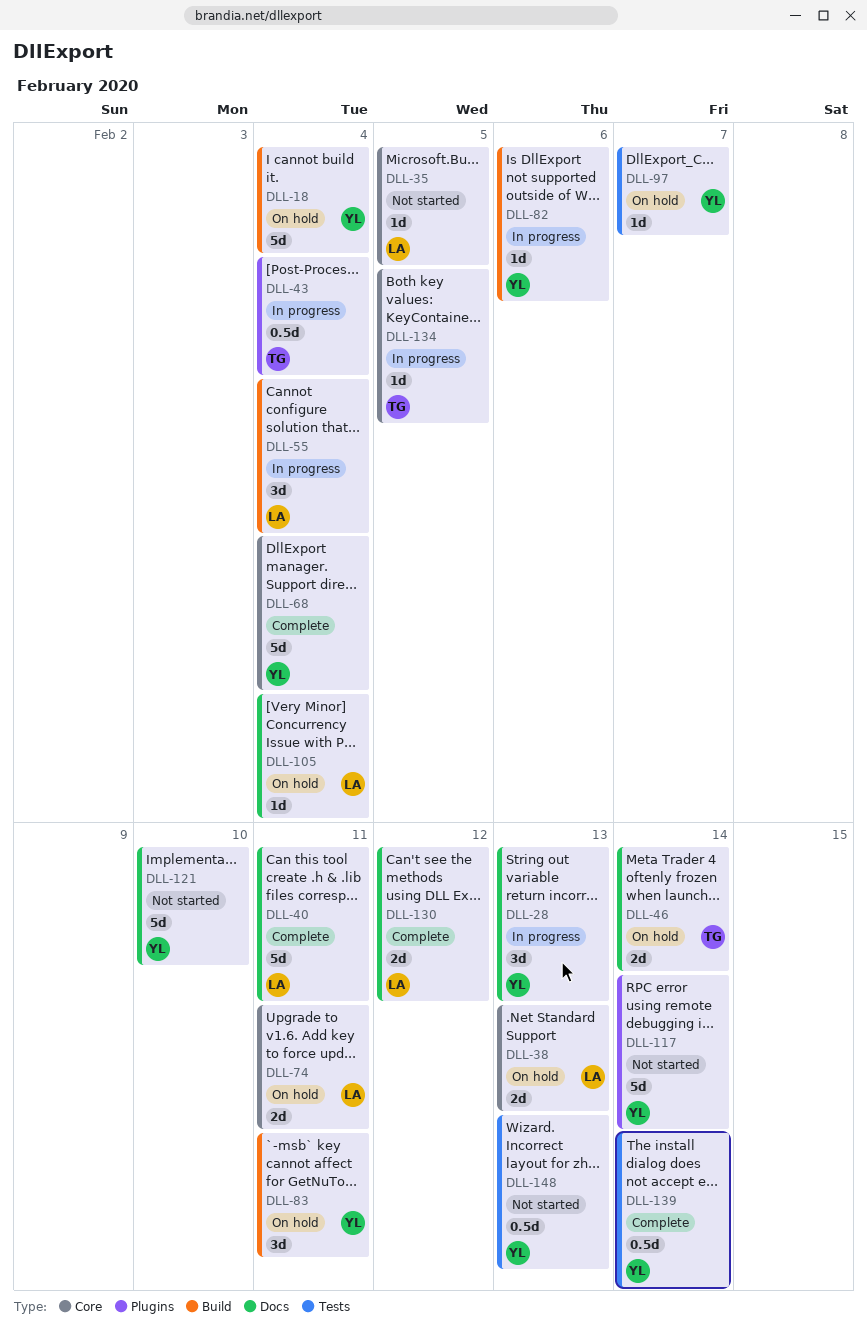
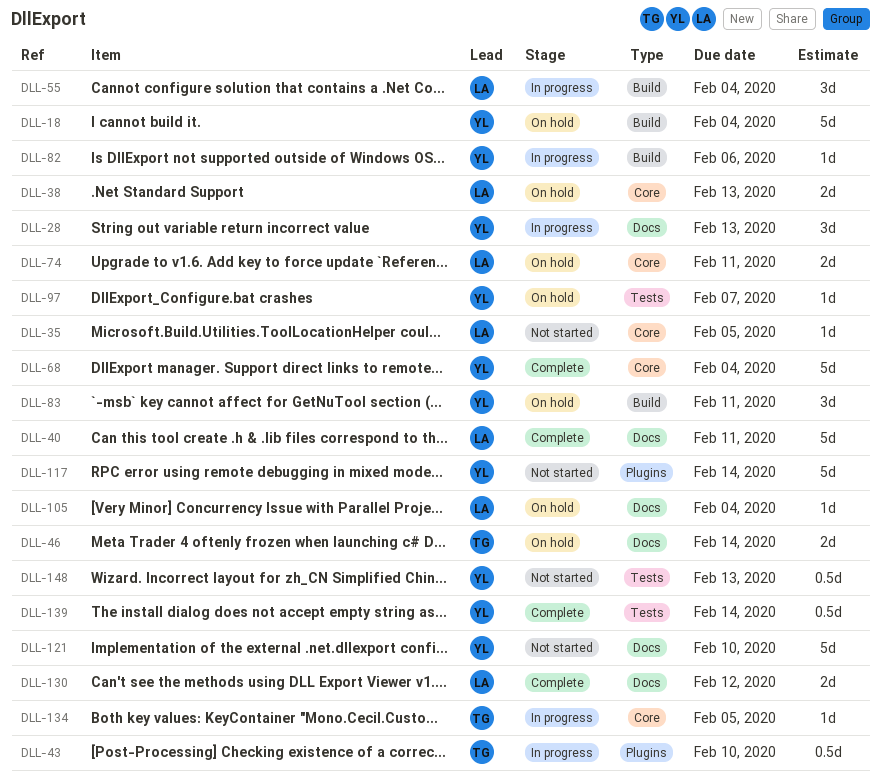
DLL-43, due: Feb 4 -> Feb 10

